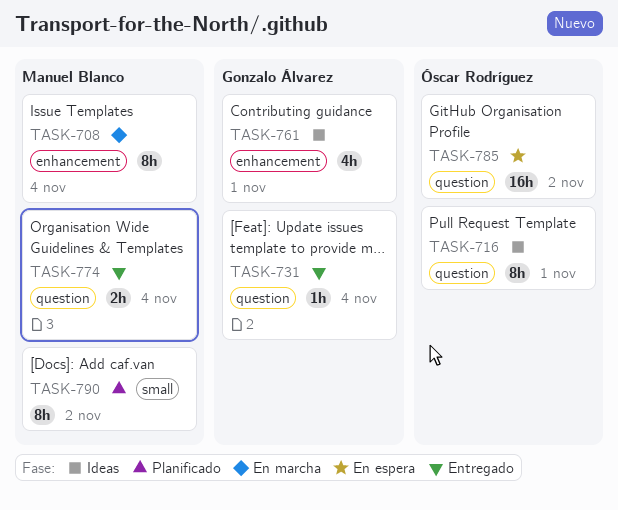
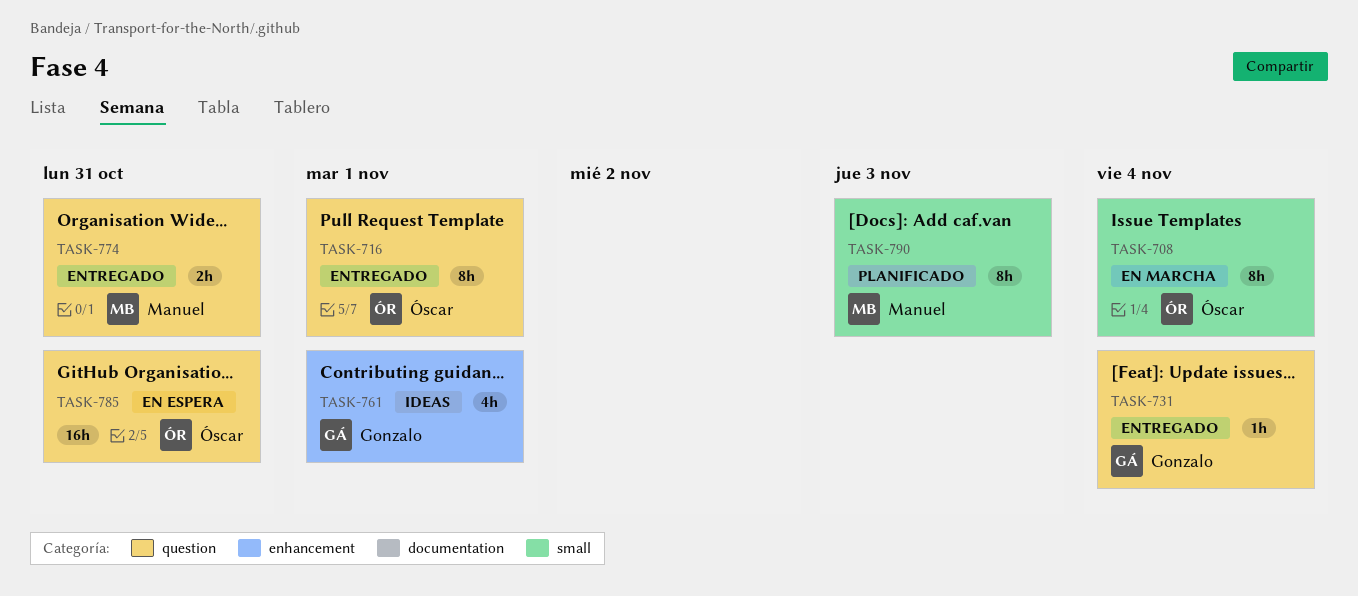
TASK-708, owner: Manuel Blanco -> Óscar Rodríguez
TASK-708, label: enhancement -> small
TASK-716, status: Ideas -> Entregado
TASK-774, due: Nov 4 -> Oct 31
TASK-785, due: Nov 2 -> Oct 31
TASK-790, due: Nov 2 -> Nov 3

